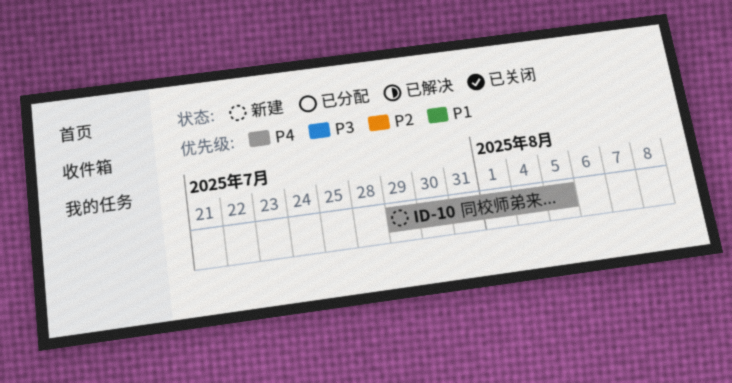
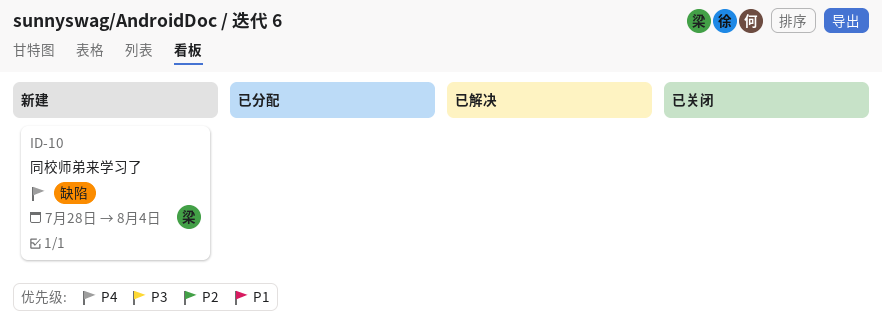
ID-10, start: Jul 29 -> Jul 28
ID-10, due: Aug 5 -> Aug 4

